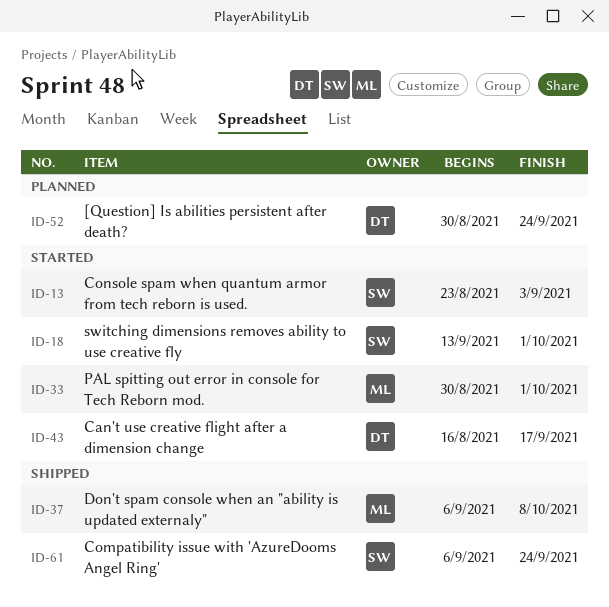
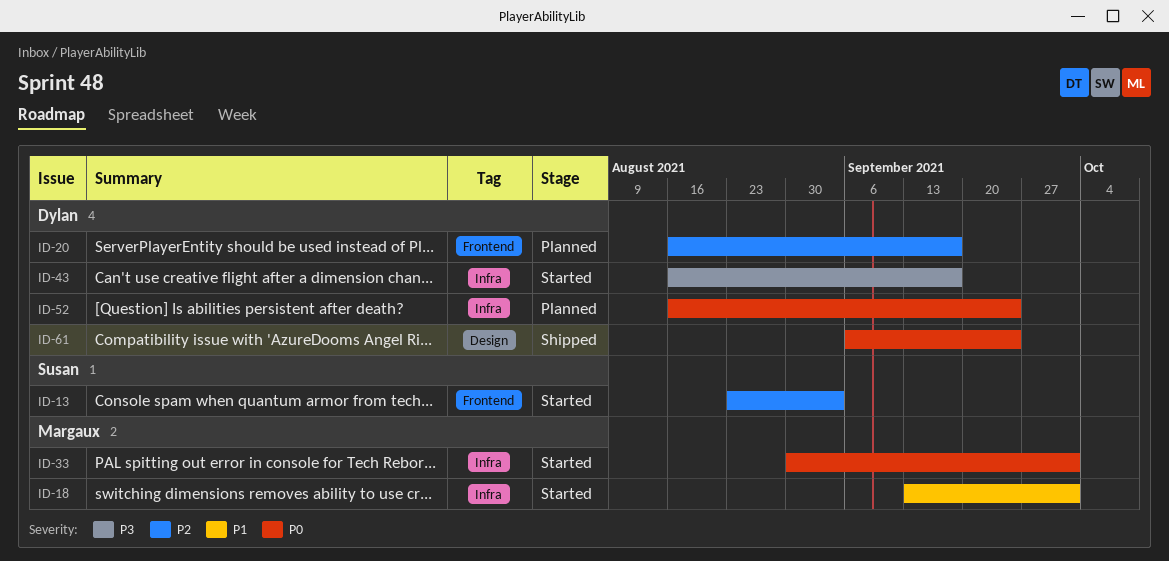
ID-18, owner: Susan -> Margaux
ID-20: none -> present
ID-37: present -> none
ID-52, start: Aug 30 -> Aug 16
ID-61, owner: Susan -> Dylan

